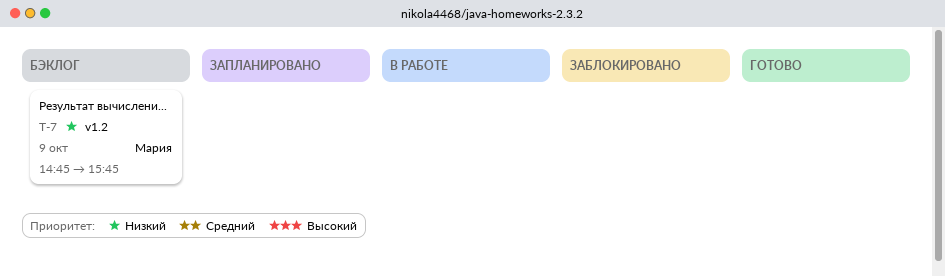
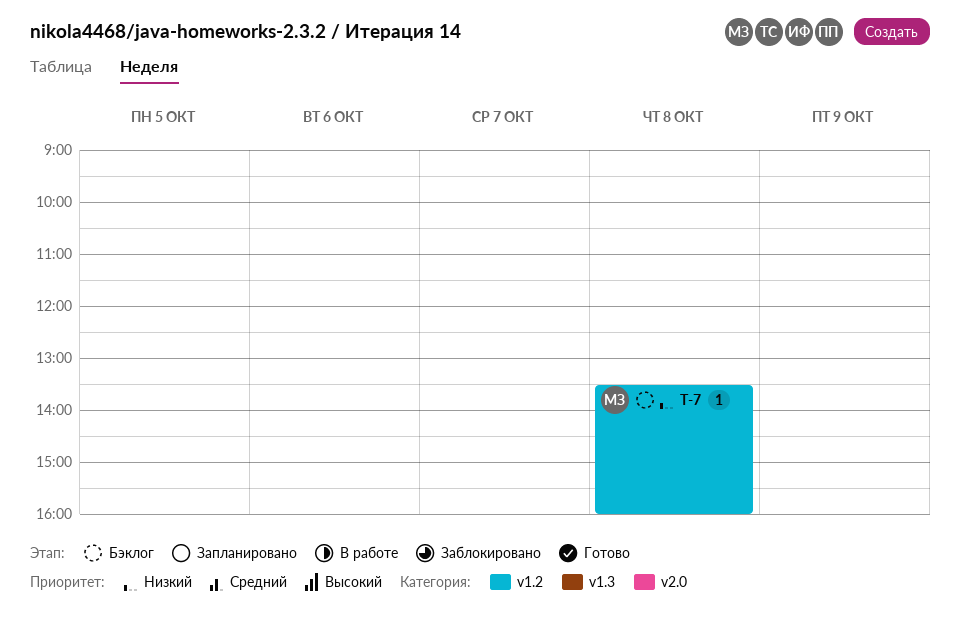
T-7, day: Oct 9 -> Oct 8
T-7, begins: 14:45 -> 13:30
T-7, ends: 15:45 -> 16:00

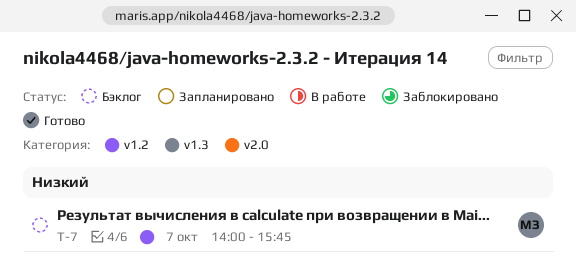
T-7, day: Oct 8 -> Oct 7
T-7, begins: 13:30 -> 14:00
T-7, ends: 16:00 -> 15:45

